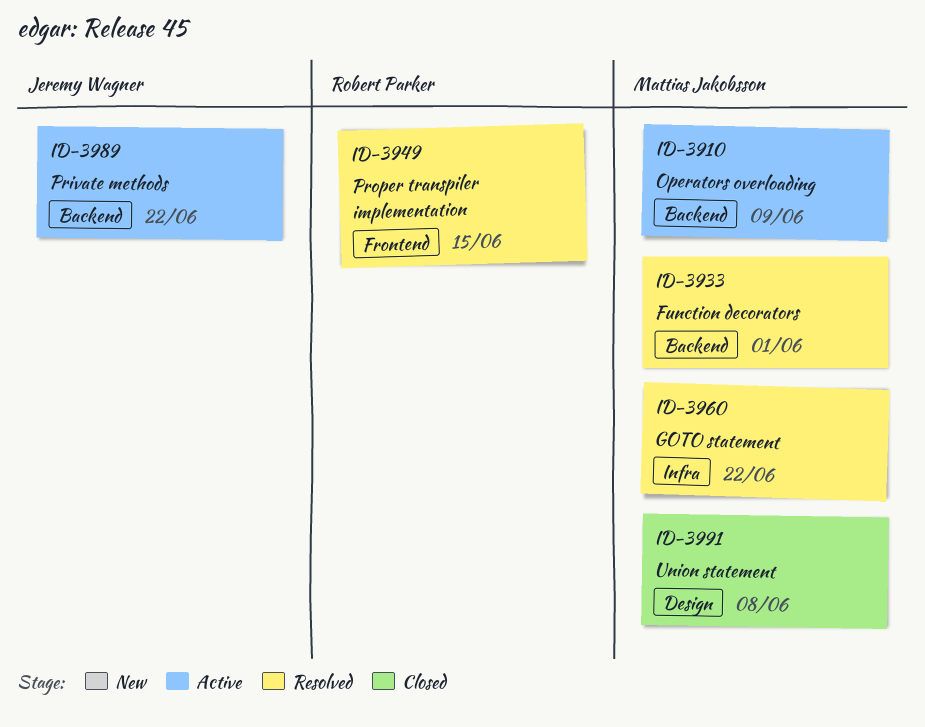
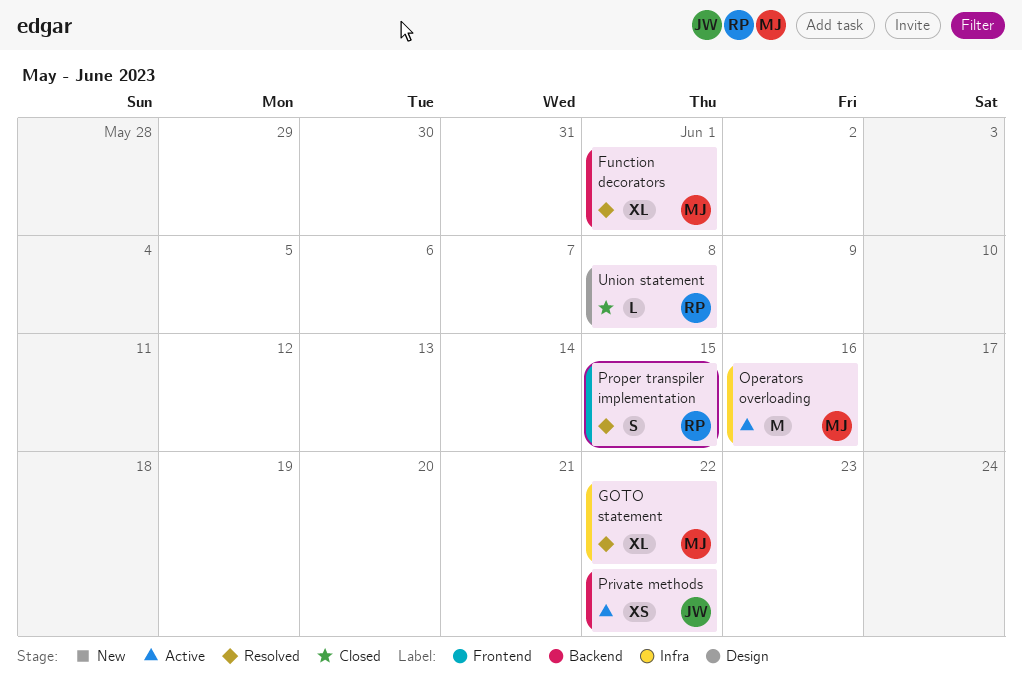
Operators overloading, label: Backend -> Infra
Operators overloading, due: Jun 9 -> Jun 16
Union statement, owner: Mattias Jakobsson -> Robert Parker

